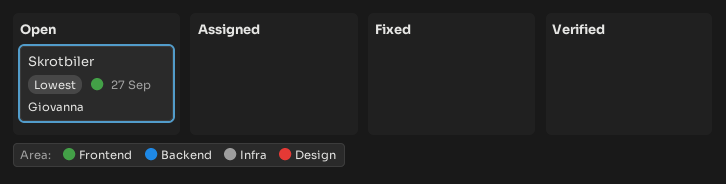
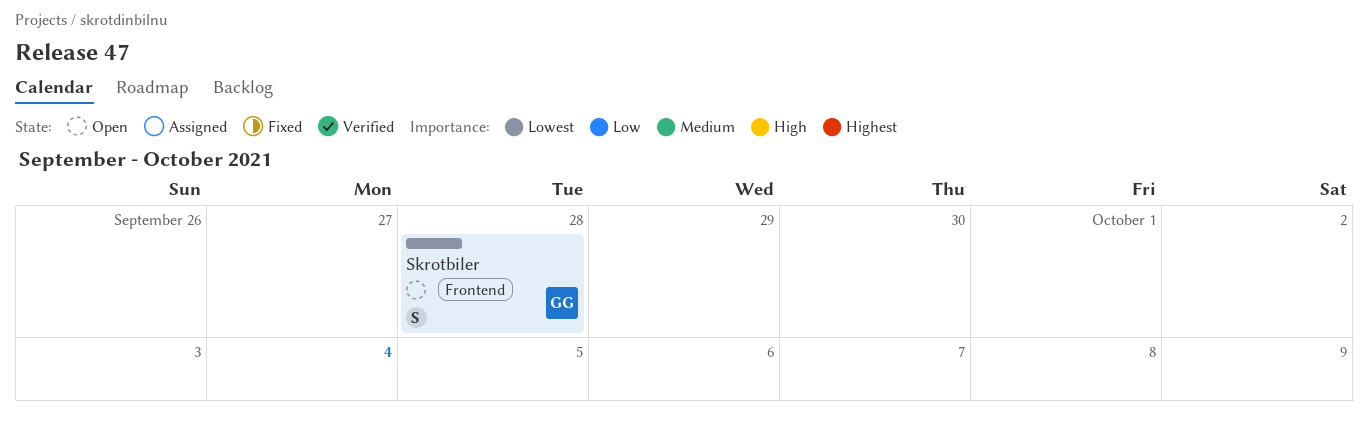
Skrotbiler, due: Sep 27 -> Sep 28

